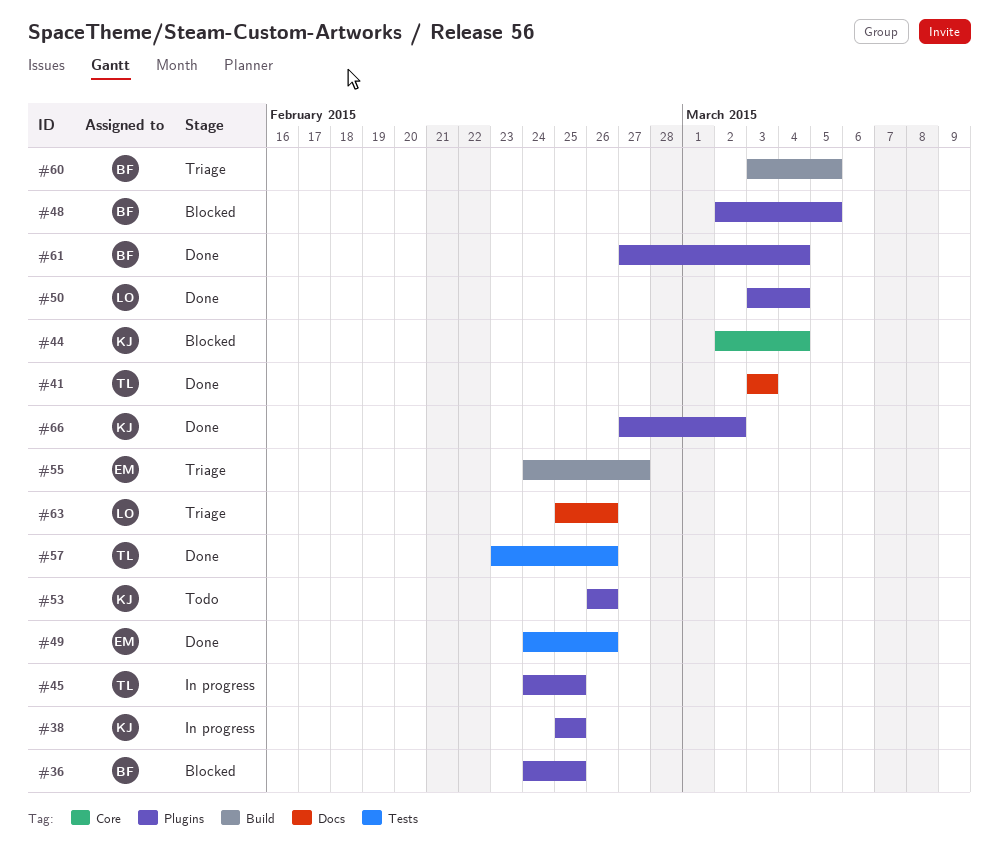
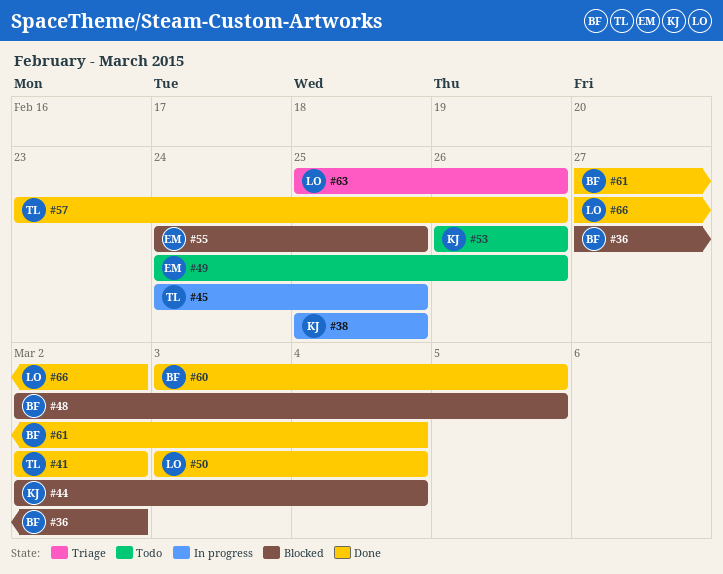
#36, start: Feb 24 -> Feb 27
#36, due: Feb 25 -> Mar 2
#41, start: Mar 3 -> Mar 2
#41, due: Mar 3 -> Mar 2
#49, status: Done -> Todo
#55, status: Triage -> Blocked
#55, due: Feb 27 -> Feb 25
#60, status: Triage -> Done
#66, owner: KJ -> LO

